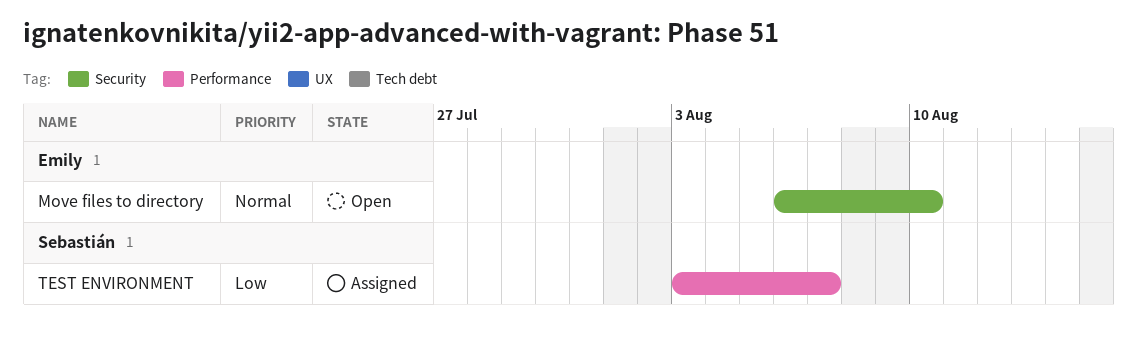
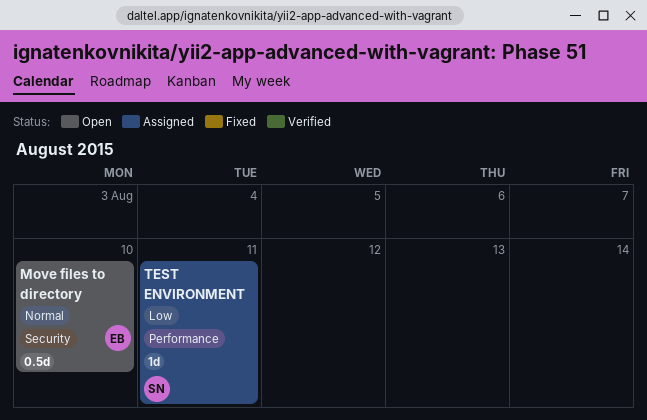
TEST ENVIRONMENT, due: Aug 7 -> Aug 11

